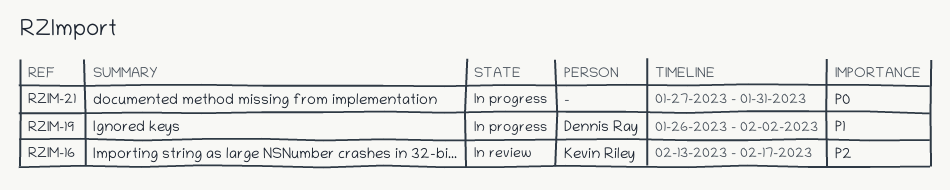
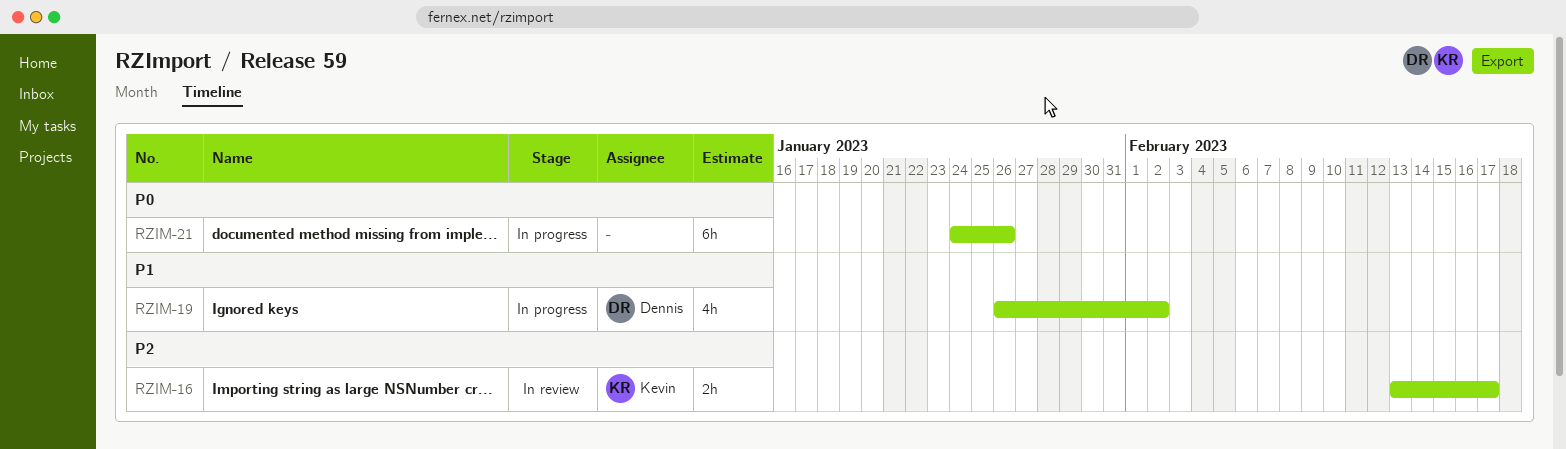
RZIM-21, start: Jan 27 -> Jan 24
RZIM-21, due: Jan 31 -> Jan 26

